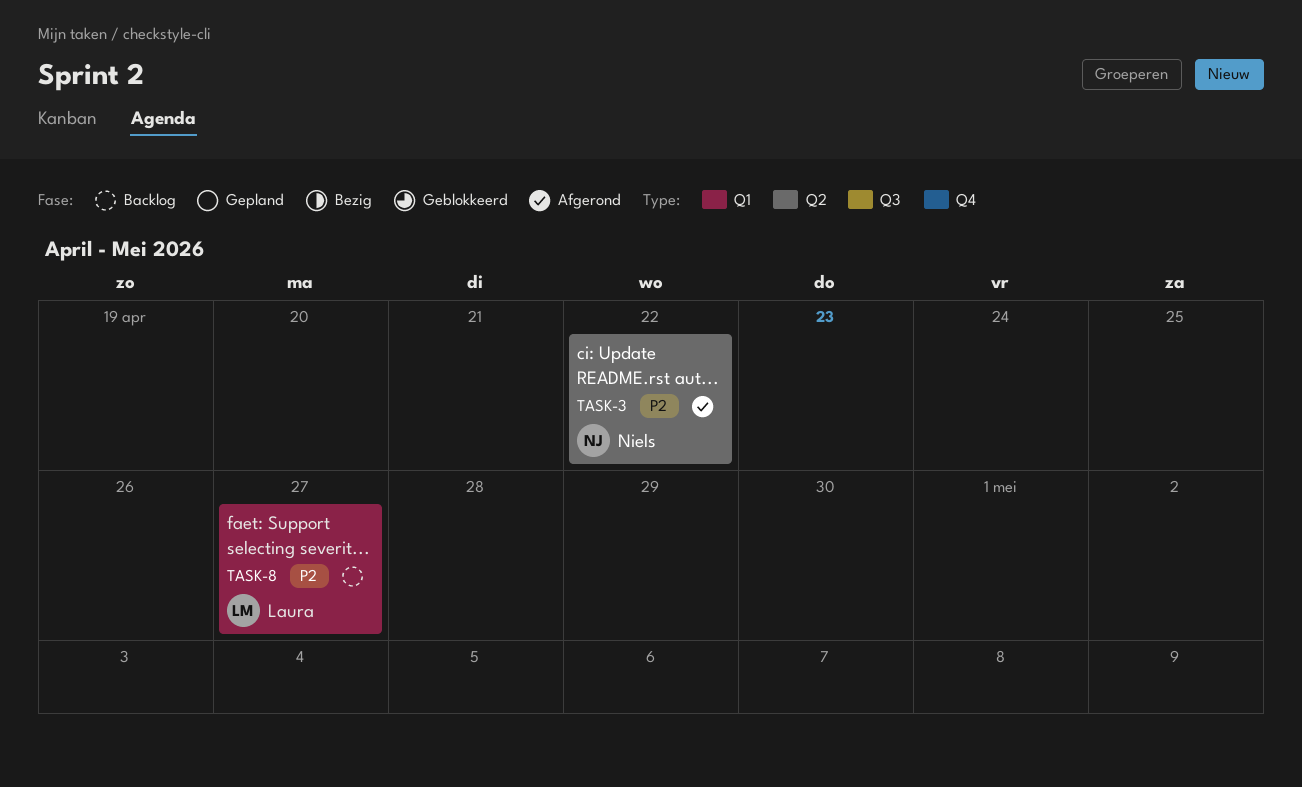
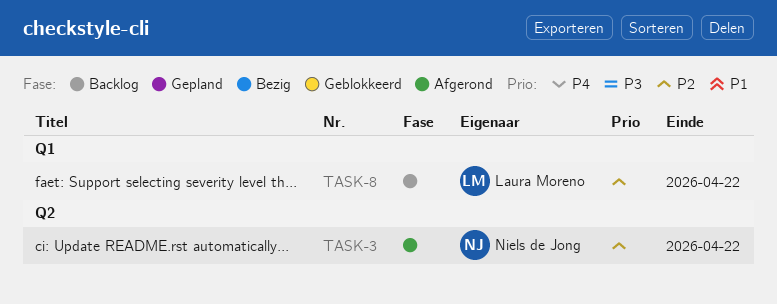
TASK-8, due: Apr 27 -> Apr 22

